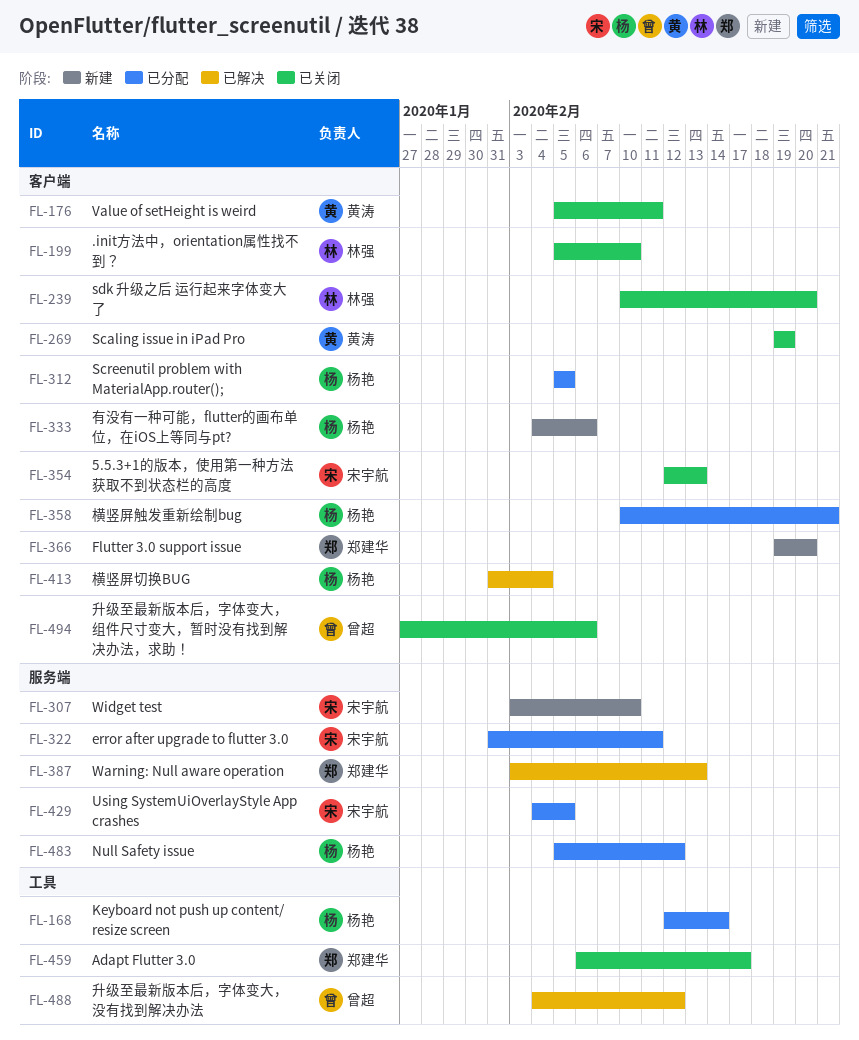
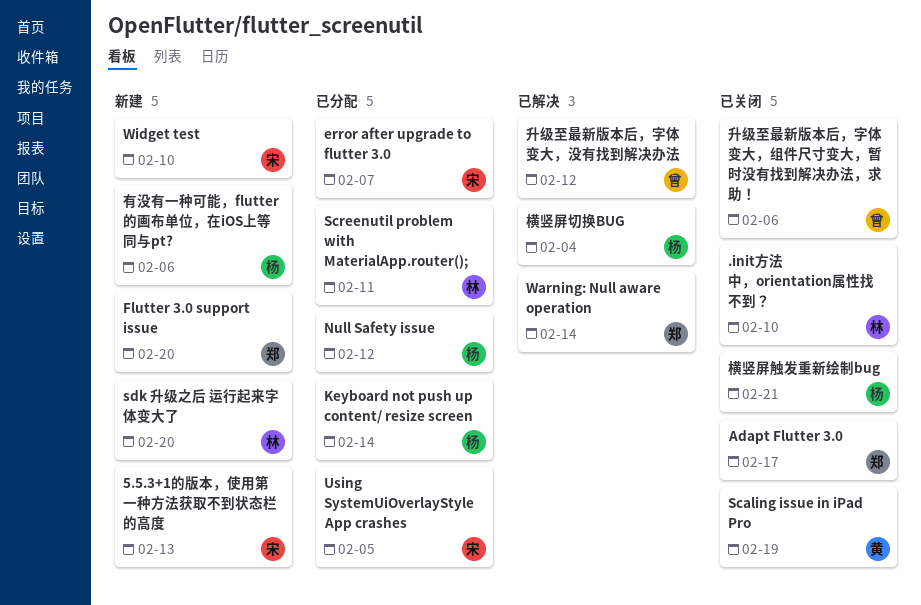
5.5.3+1的版本，使用第一种方法获取不到状态栏的高度, status: 已关闭 -> 新建
error after upgrade to flutter 3.0, due: Feb 11 -> Feb 7
Screenutil problem with MaterialApp.router();, owner: 杨艳 -> 林强
Screenutil problem with MaterialApp.router();, due: Feb 5 -> Feb 11
sdk 升级之后 运行起来字体变大了, status: 已关闭 -> 新建
Value of setHeight is weird: present -> none
Warning: Null aware operation, due: Feb 13 -> Feb 14
横竖屏触发重新绘制bug, status: 已分配 -> 已关闭

